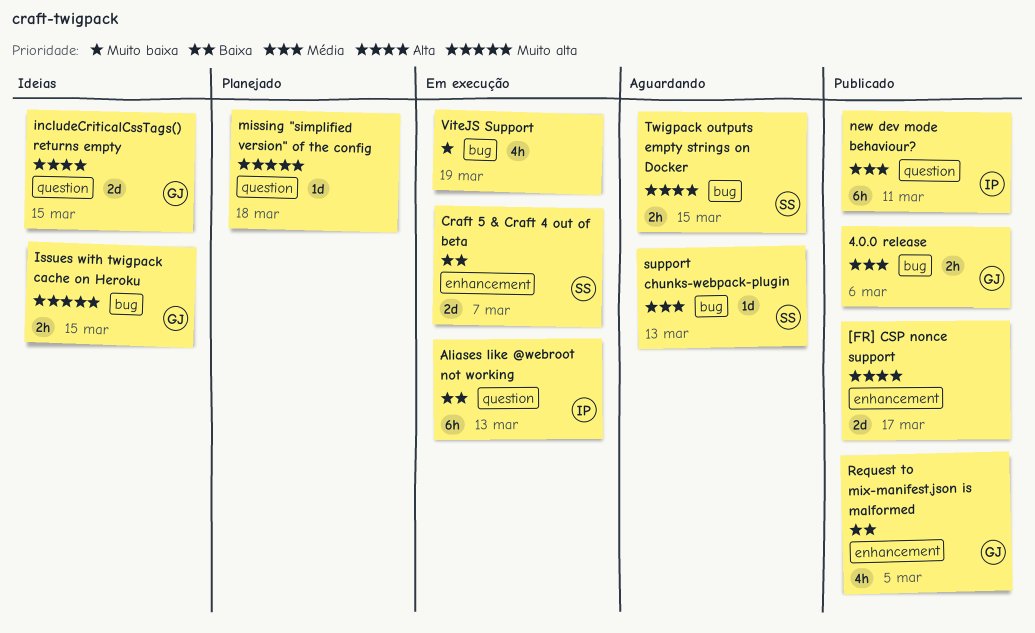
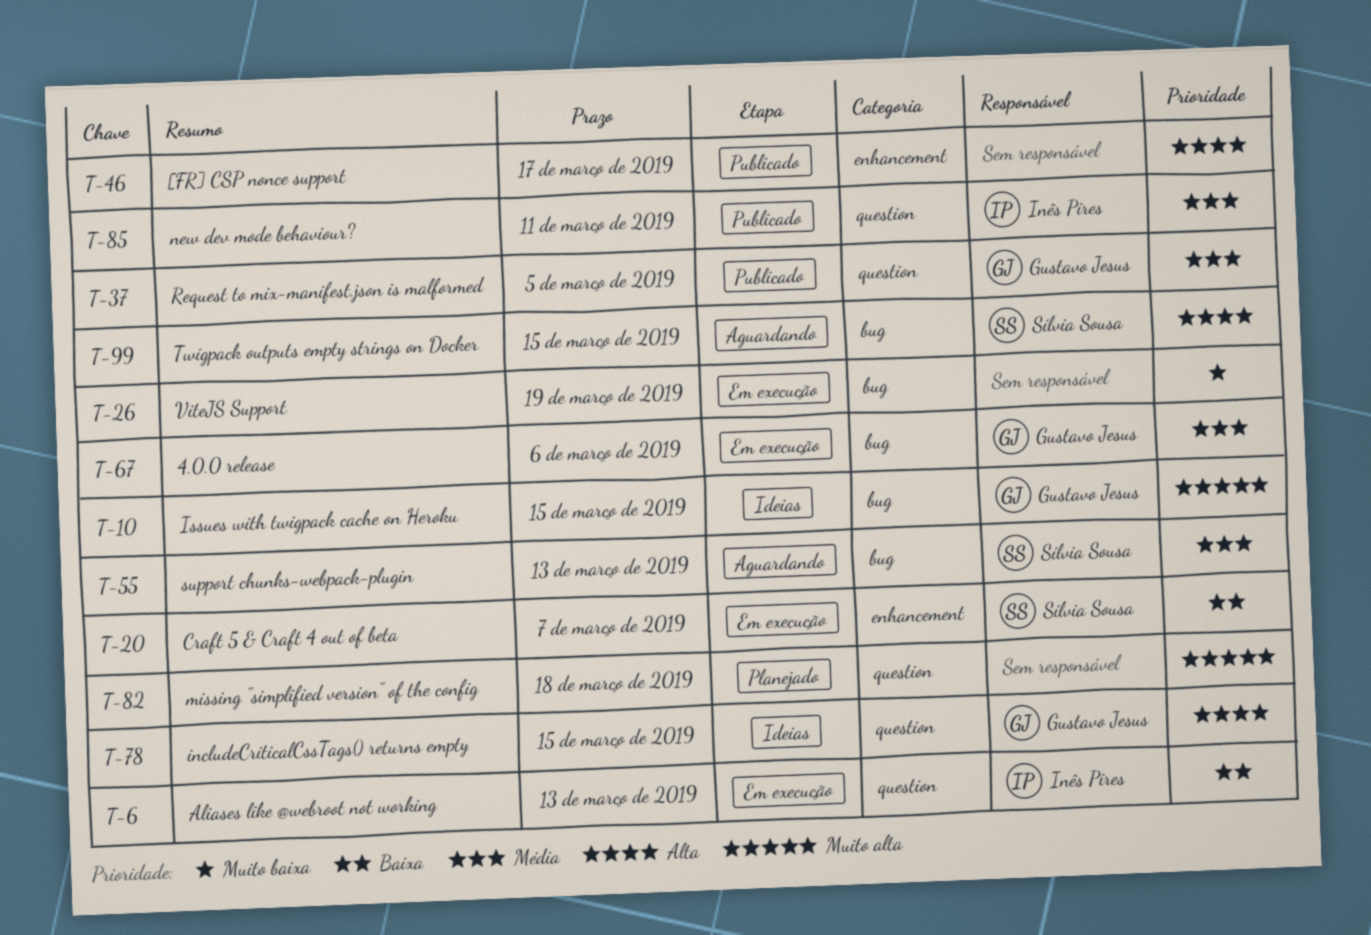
4.0.0 release, status: Publicado -> Em execução
Request to mix-manifest.json is malformed, priority: Baixa -> Média
Request to mix-manifest.json is malformed, label: enhancement -> question

